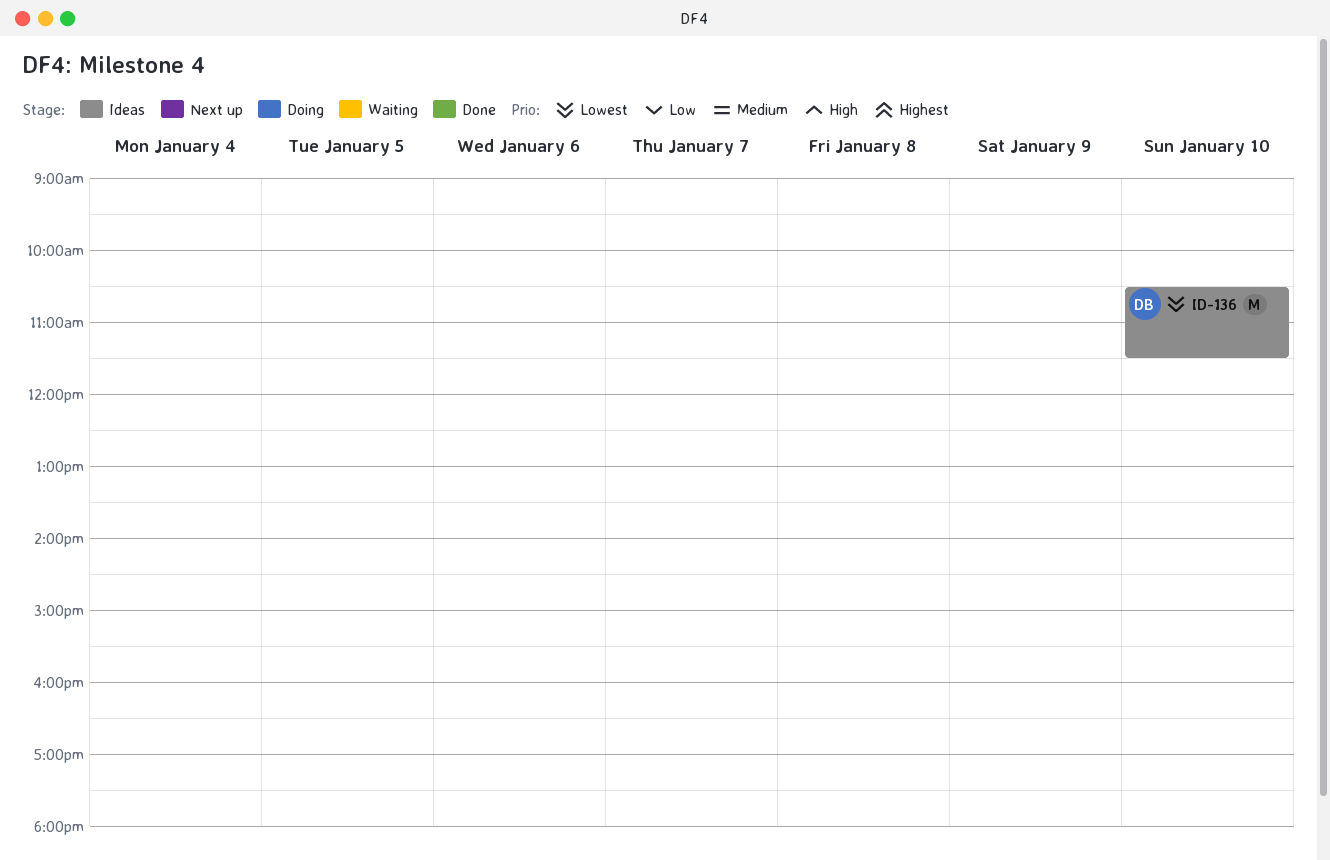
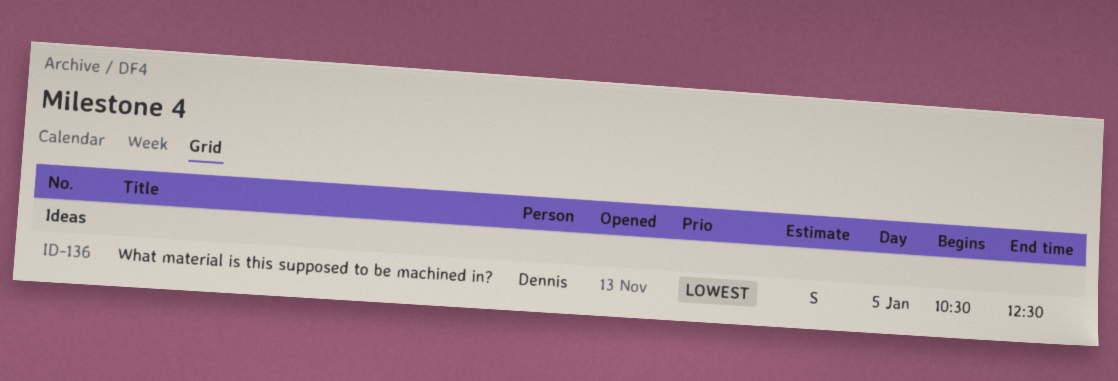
ID-136, estimate: M -> S
ID-136, day: Jan 10 -> Jan 5
ID-136, ends: 11:30 -> 12:30

